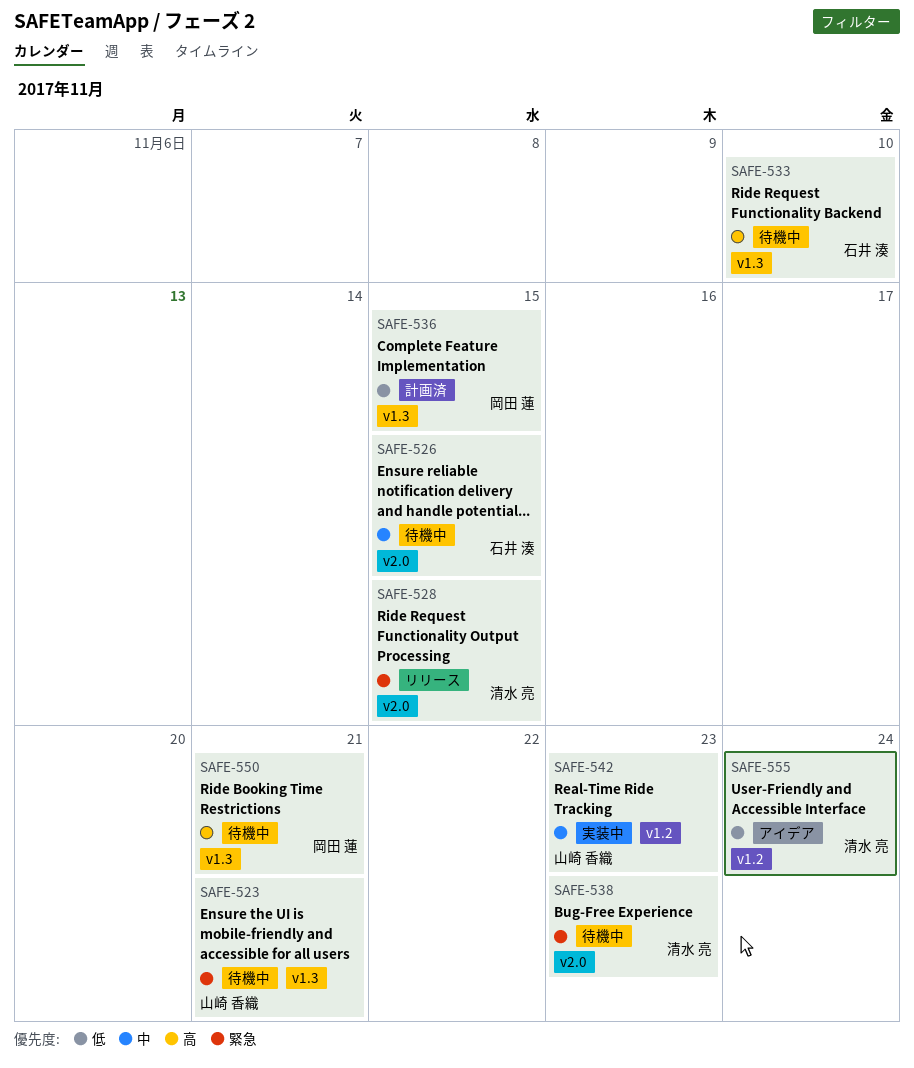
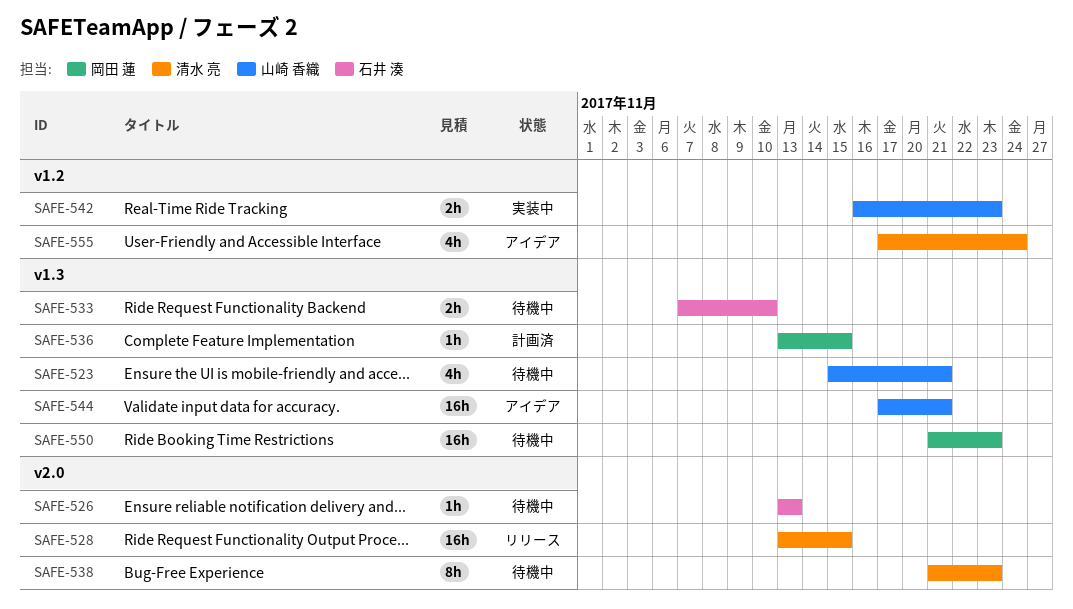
SAFE-526, due: Nov 15 -> Nov 13
SAFE-544: none -> present
SAFE-550, due: Nov 21 -> Nov 23

